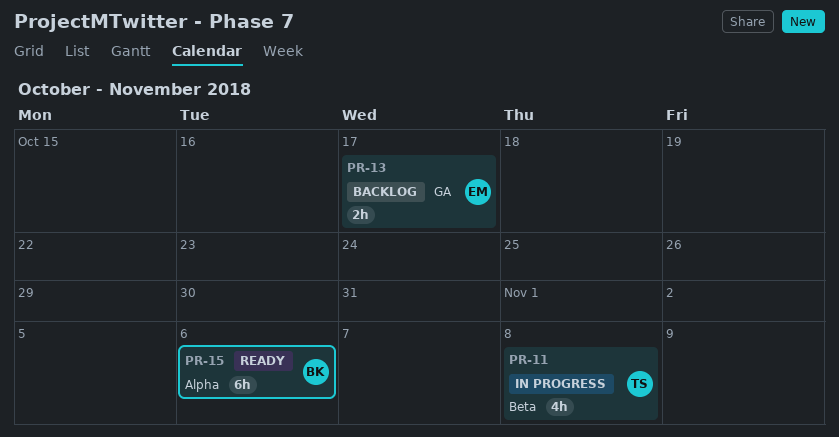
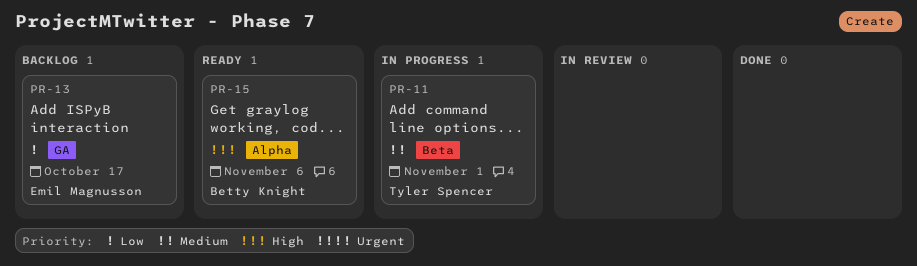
PR-11, due: Nov 8 -> Nov 1

